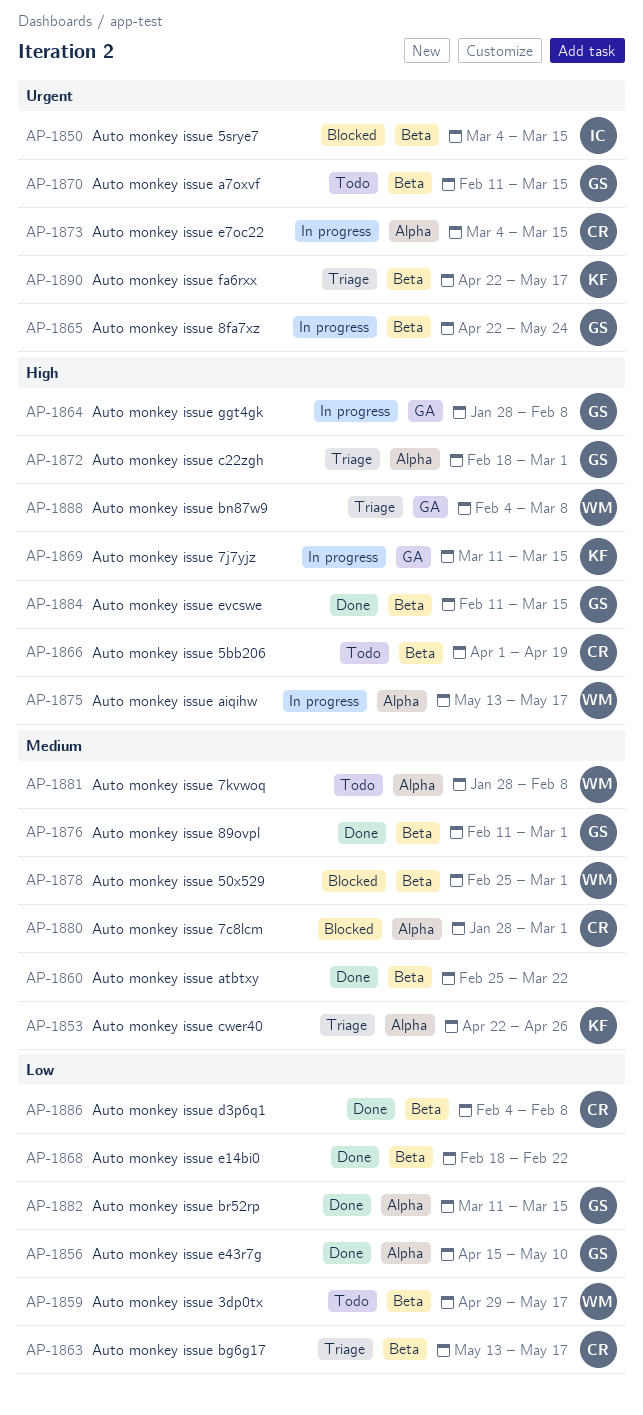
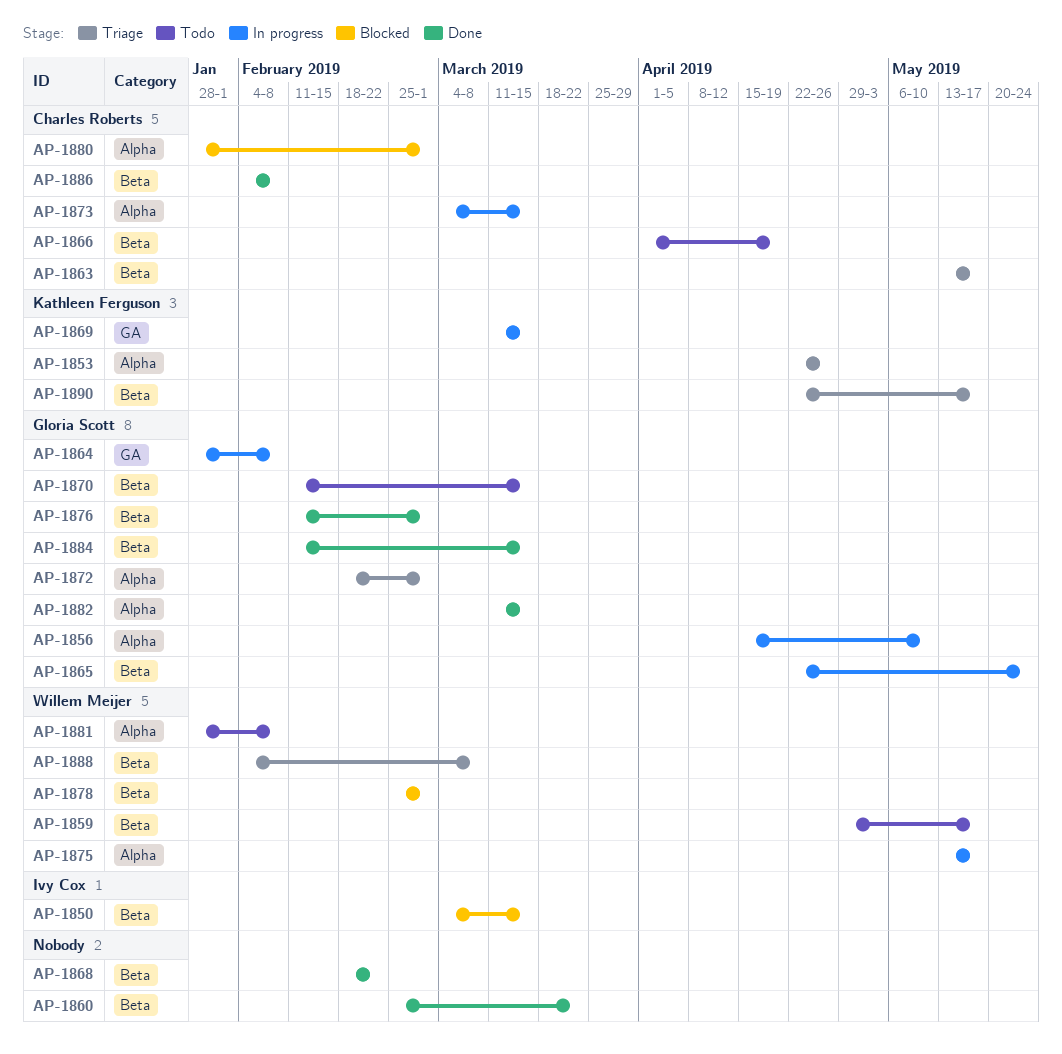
AP-1856, status: Done -> In progress
AP-1888, label: GA -> Beta

